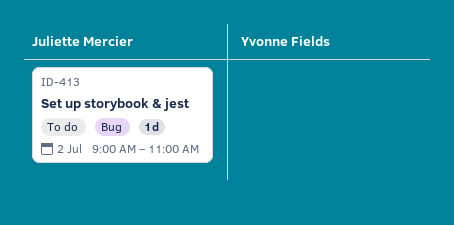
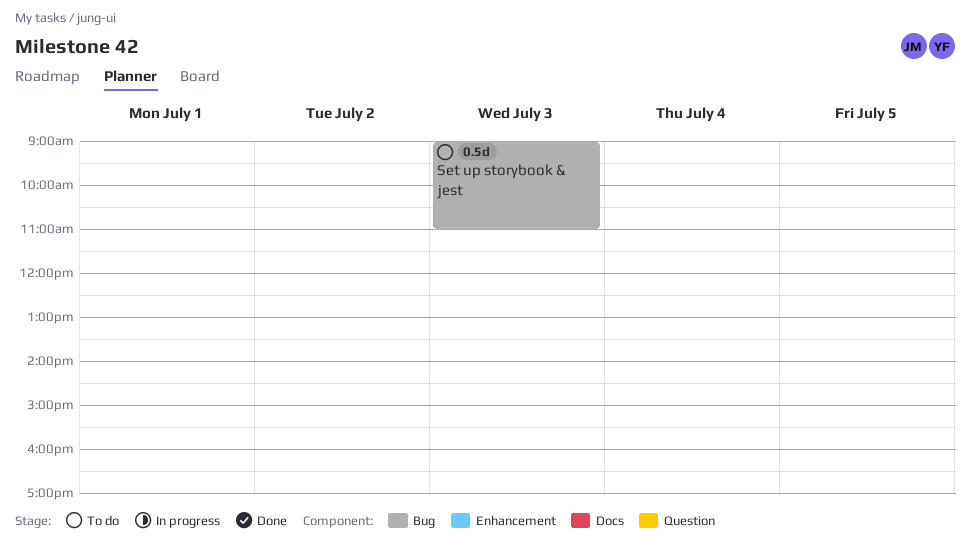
Set up storybook & jest, estimate: 1d -> 0.5d
Set up storybook & jest, day: Jul 2 -> Jul 3

